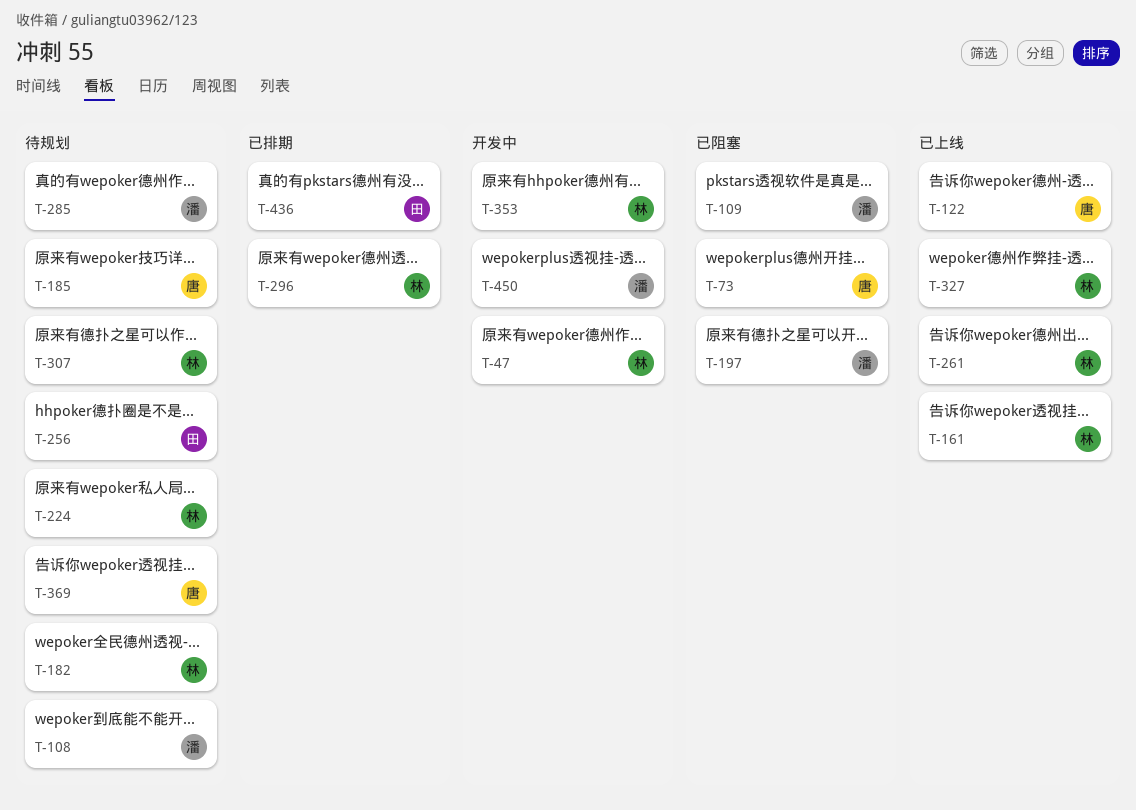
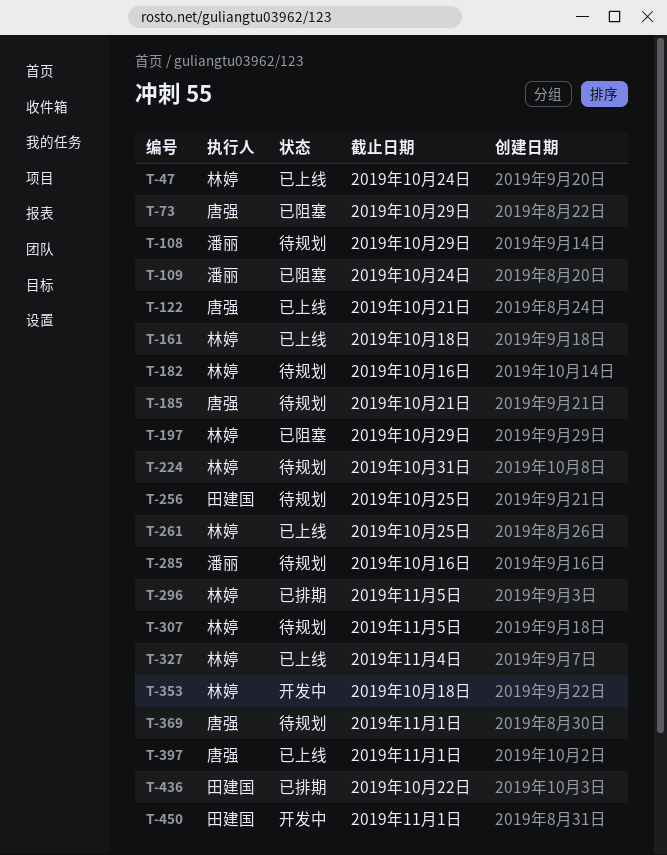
T-47, status: 开发中 -> 已上线
T-197, owner: 潘丽 -> 林婷
T-397: none -> present
T-450, owner: 潘丽 -> 田建国

